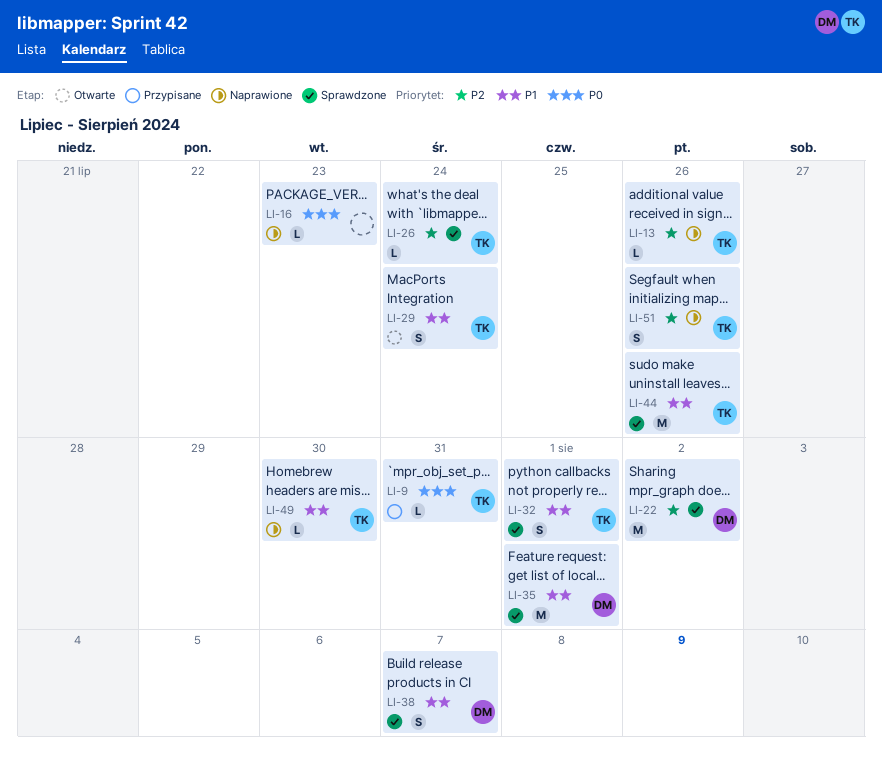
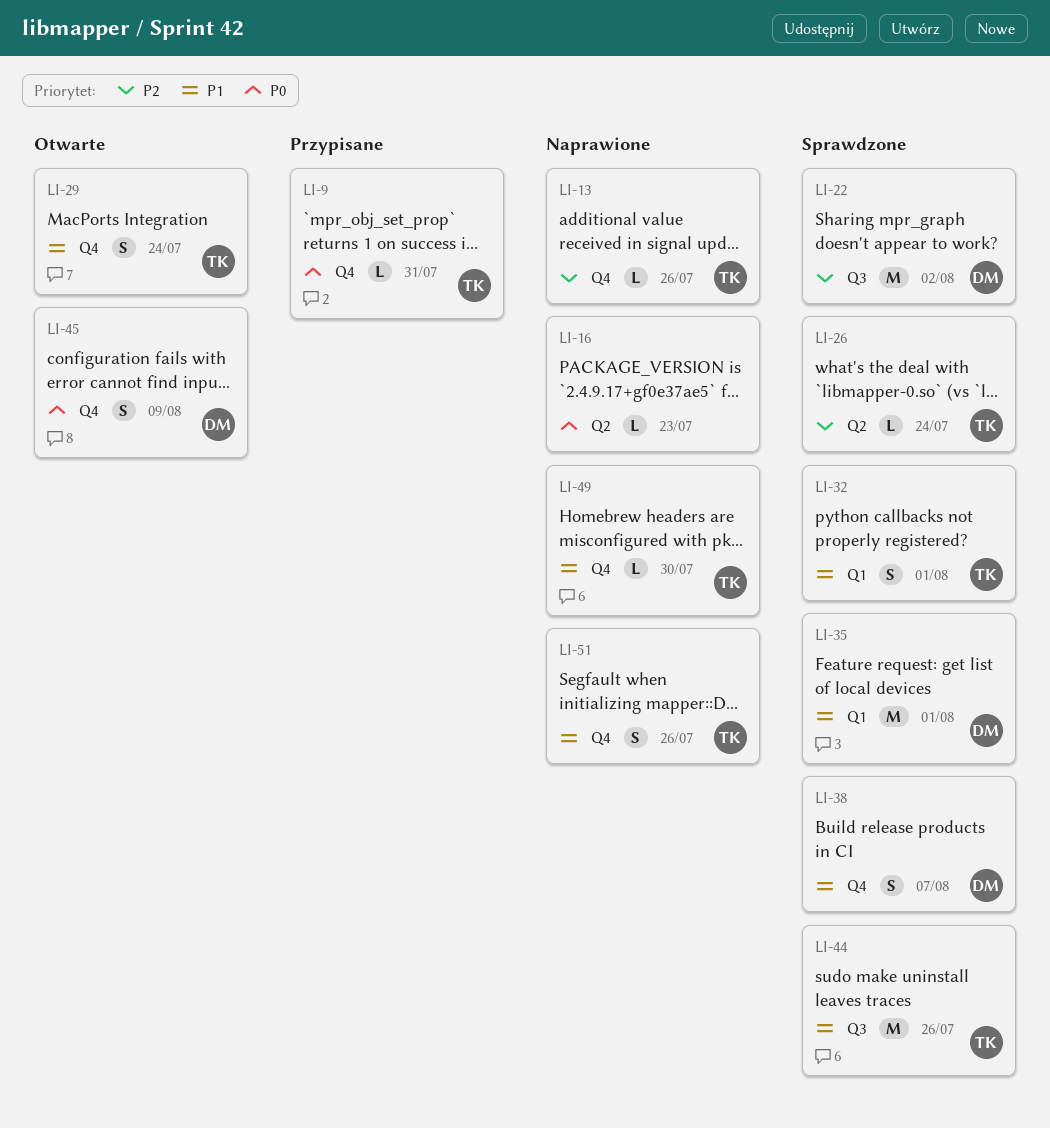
LI-45: none -> present
LI-51, priority: P2 -> P1

